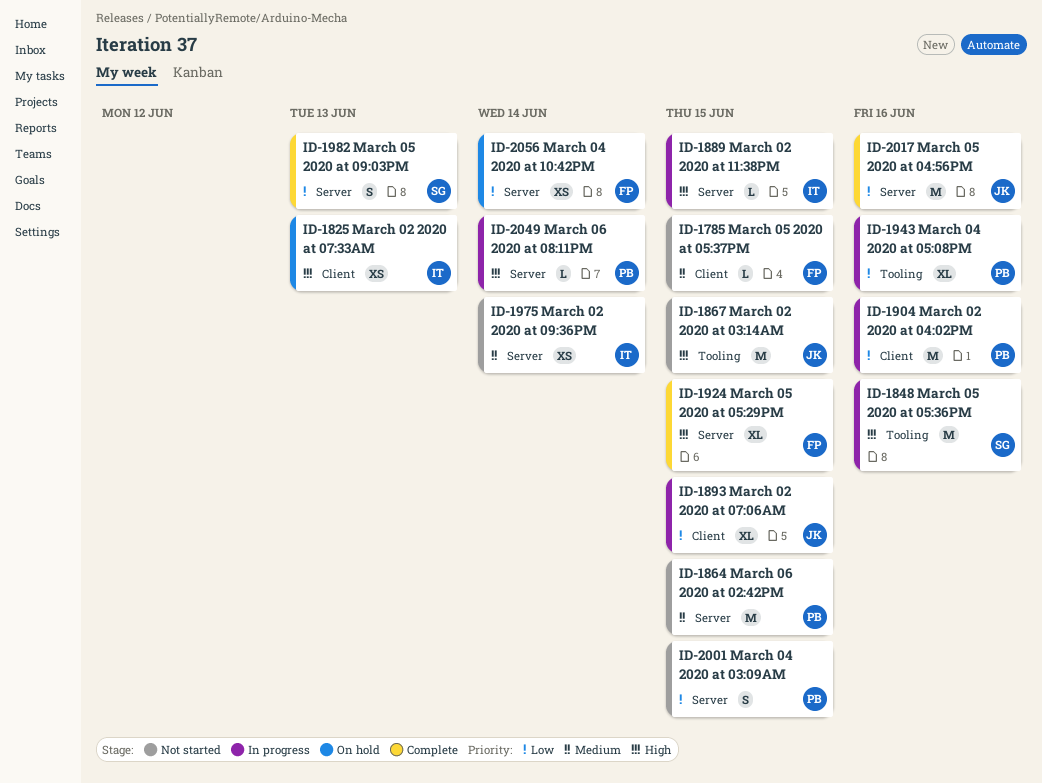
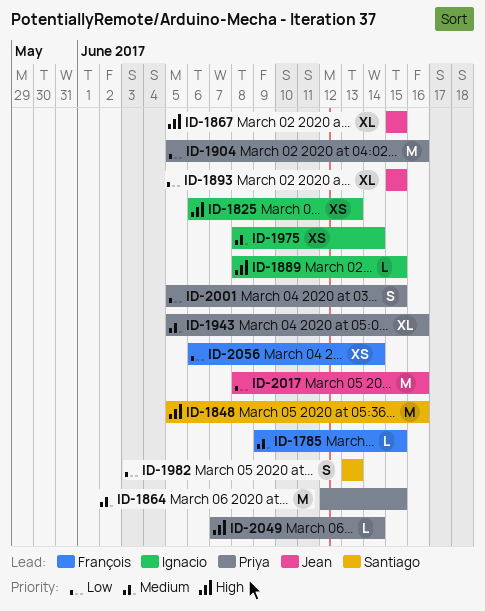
ID-1867, estimate: M -> XL
ID-1924: present -> none
ID-1943, priority: Low -> Medium

